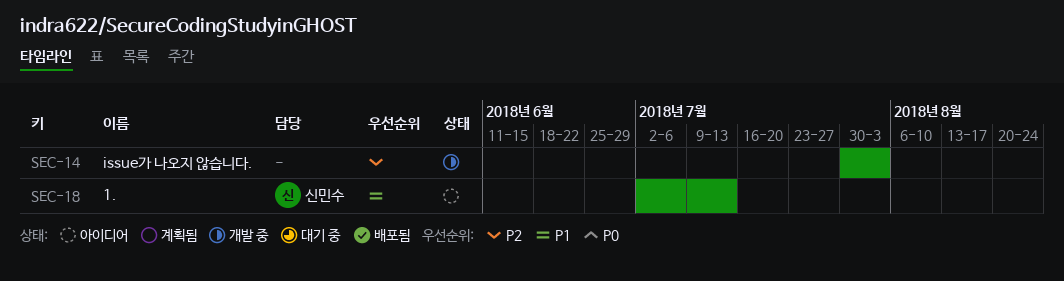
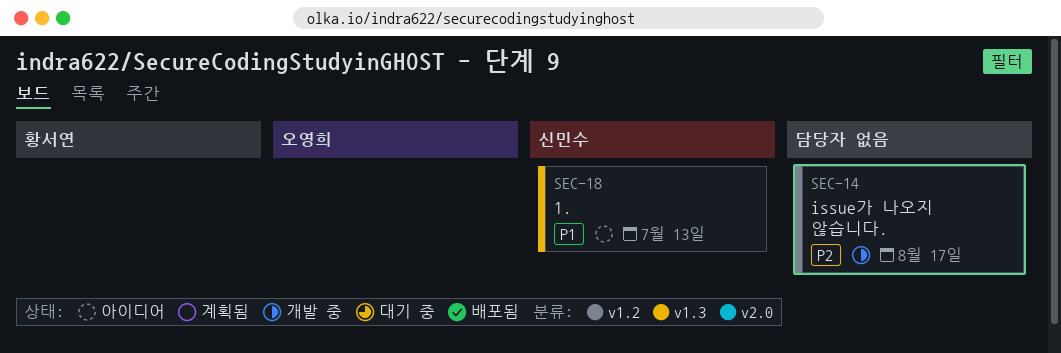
SEC-14, due: Aug 3 -> Aug 17

